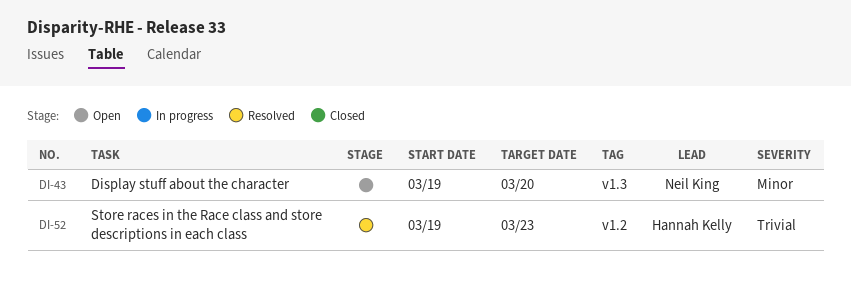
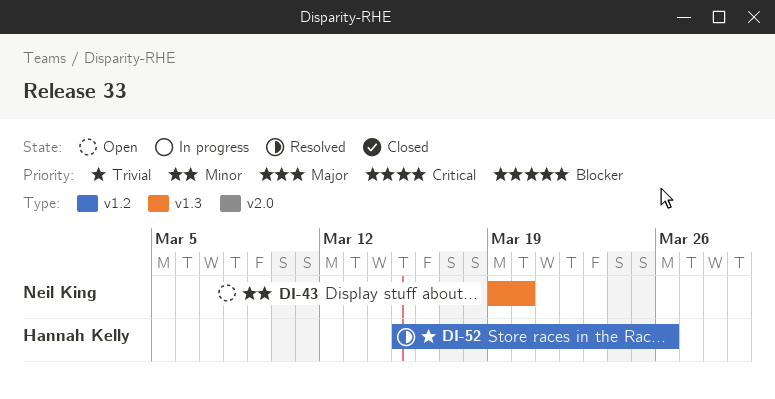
DI-52, start: Mar 19 -> Mar 15
DI-52, due: Mar 23 -> Mar 26

